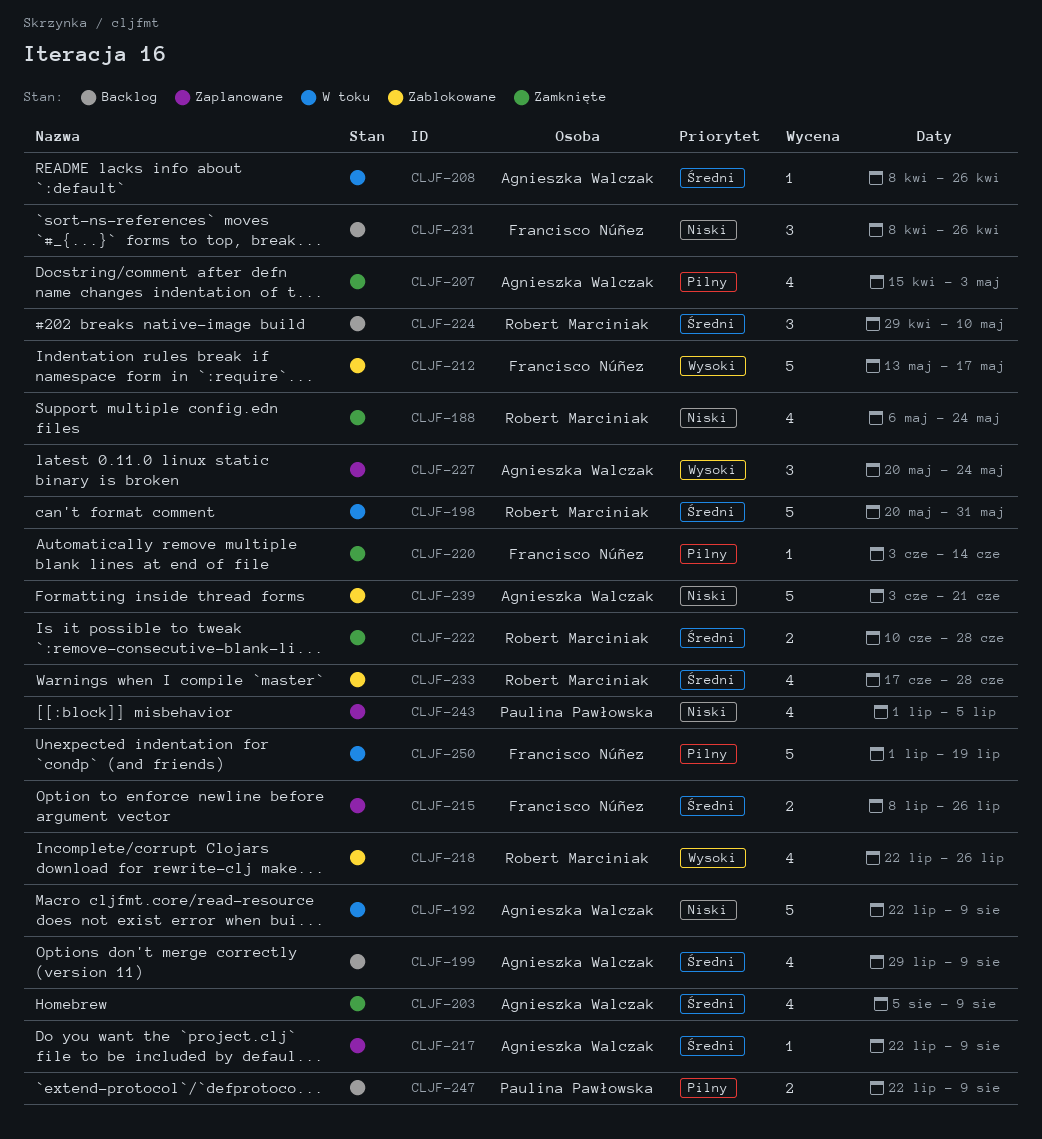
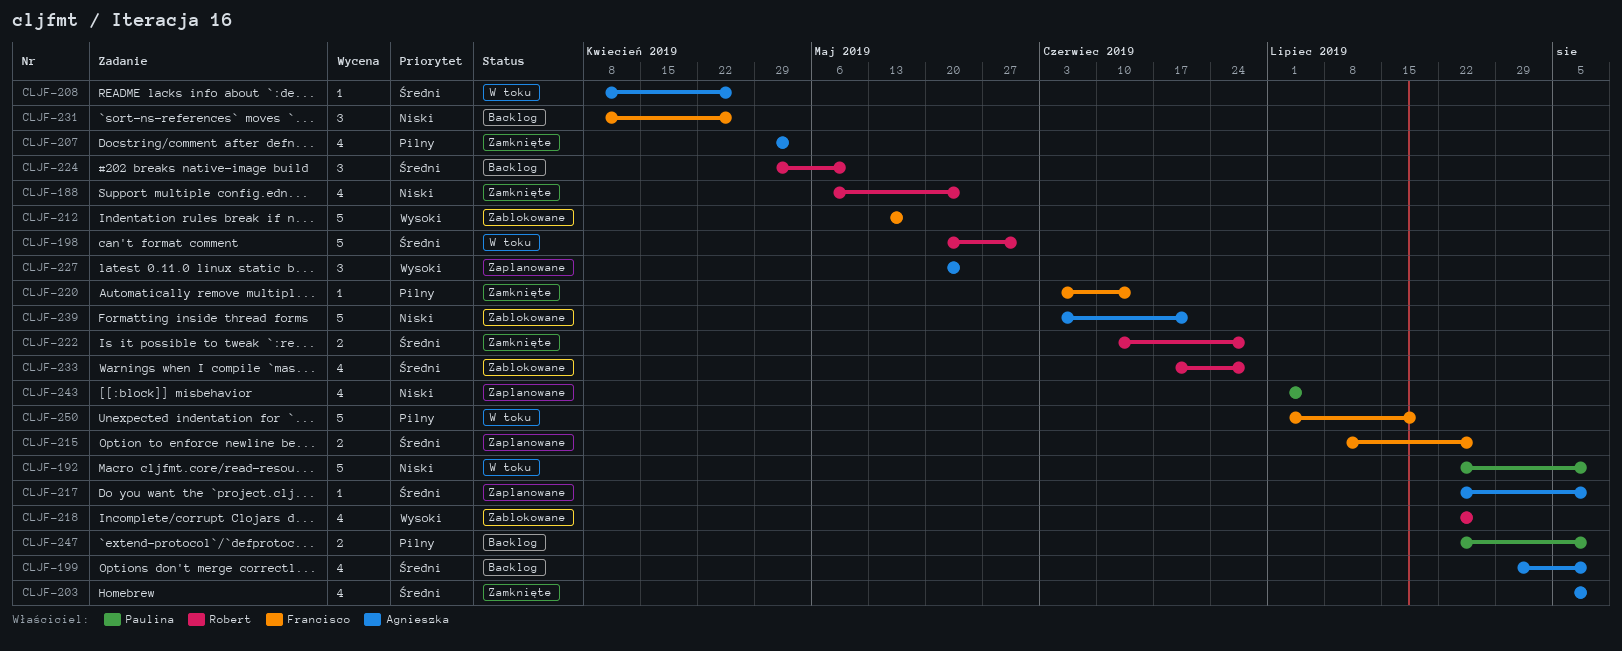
CLJF-192, owner: Agnieszka Walczak -> Paulina Pawłowska
CLJF-207, start: Apr 15 -> Apr 29

